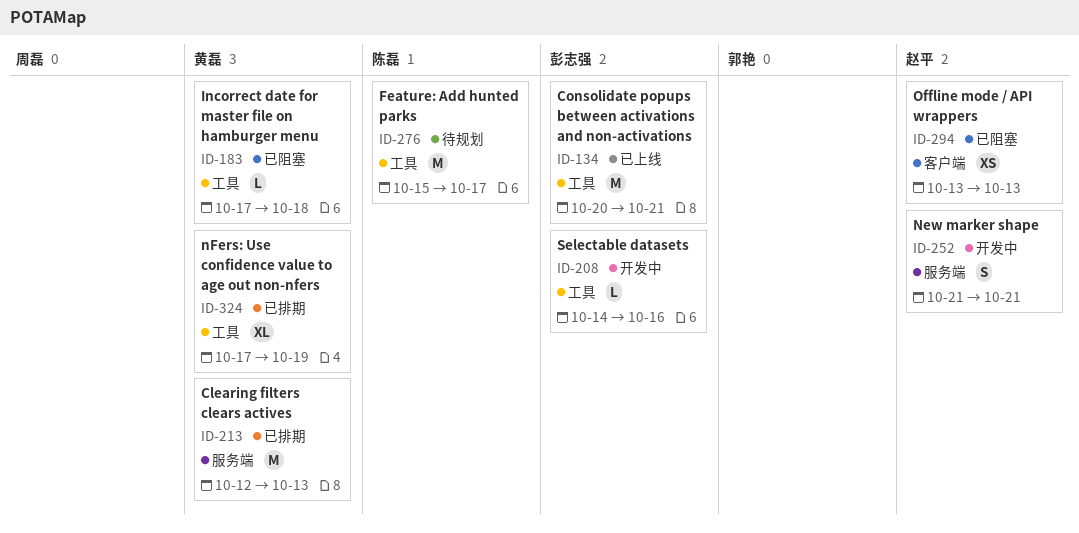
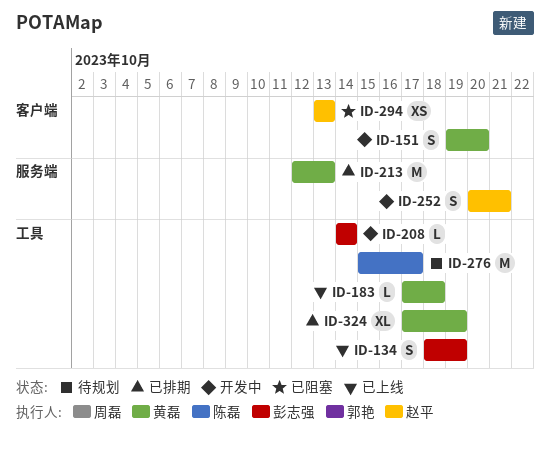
ID-134, estimate: M -> S
ID-134, start: Oct 20 -> Oct 18
ID-134, due: Oct 21 -> Oct 19
ID-151: none -> present
ID-183, status: 已阻塞 -> 已上线
ID-208, due: Oct 16 -> Oct 14
ID-252, start: Oct 21 -> Oct 20

